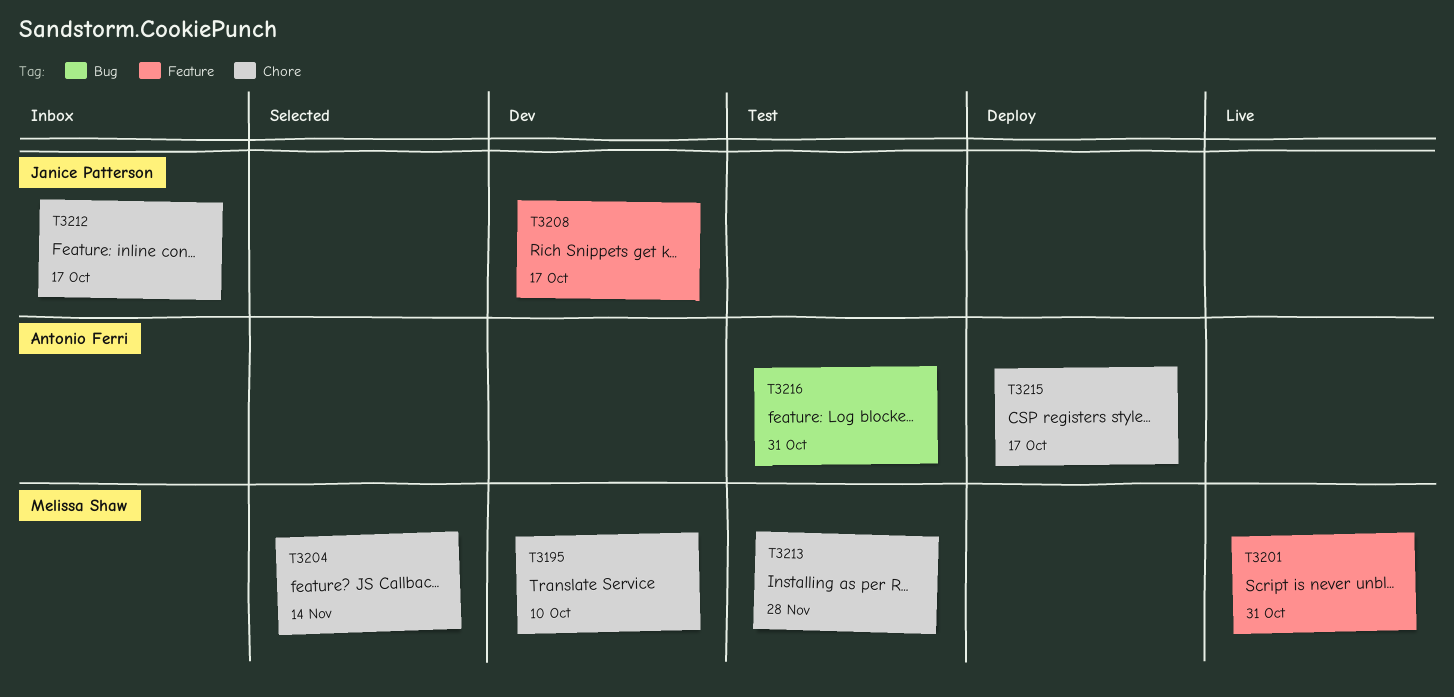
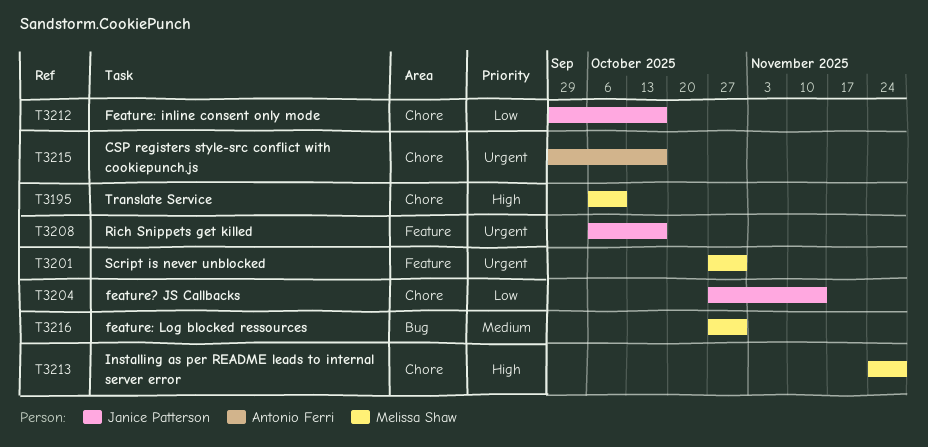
T3204, owner: Melissa Shaw -> Janice Patterson
T3216, owner: Antonio Ferri -> Melissa Shaw

